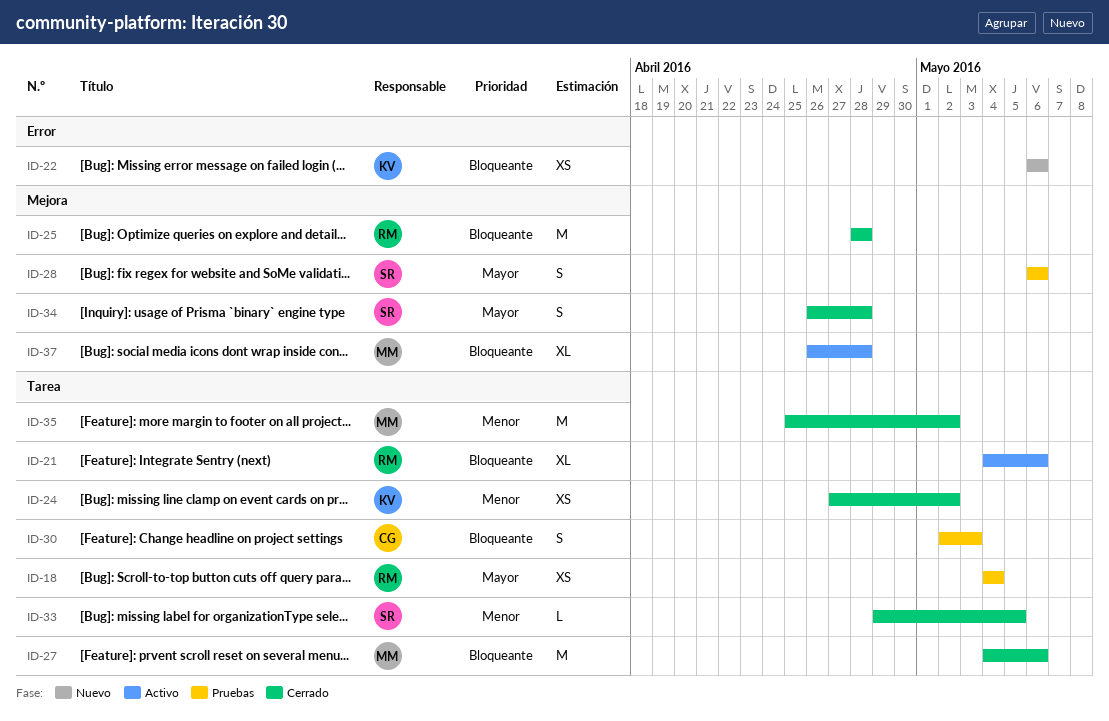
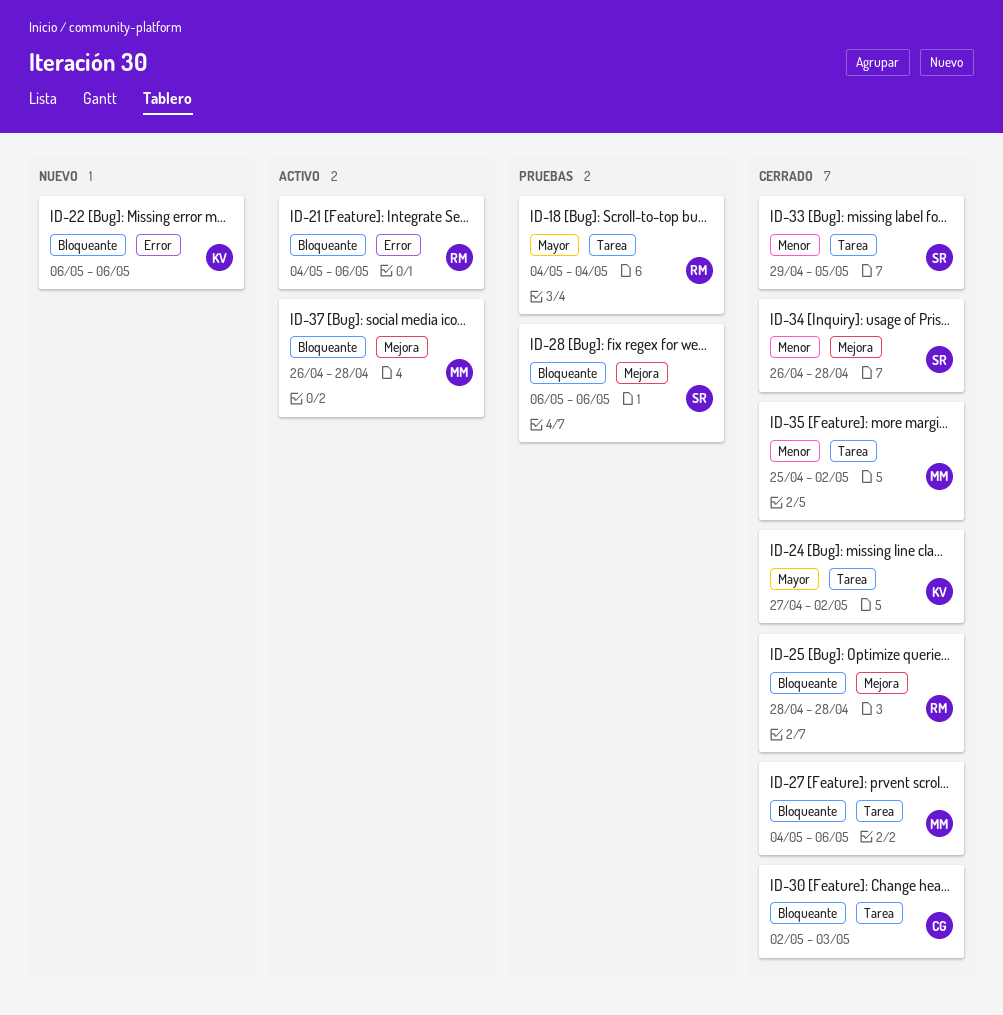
ID-21, label: Tarea -> Error
ID-24, priority: Menor -> Mayor
ID-28, priority: Mayor -> Bloqueante
ID-30, status: Pruebas -> Cerrado
ID-34, priority: Mayor -> Menor

